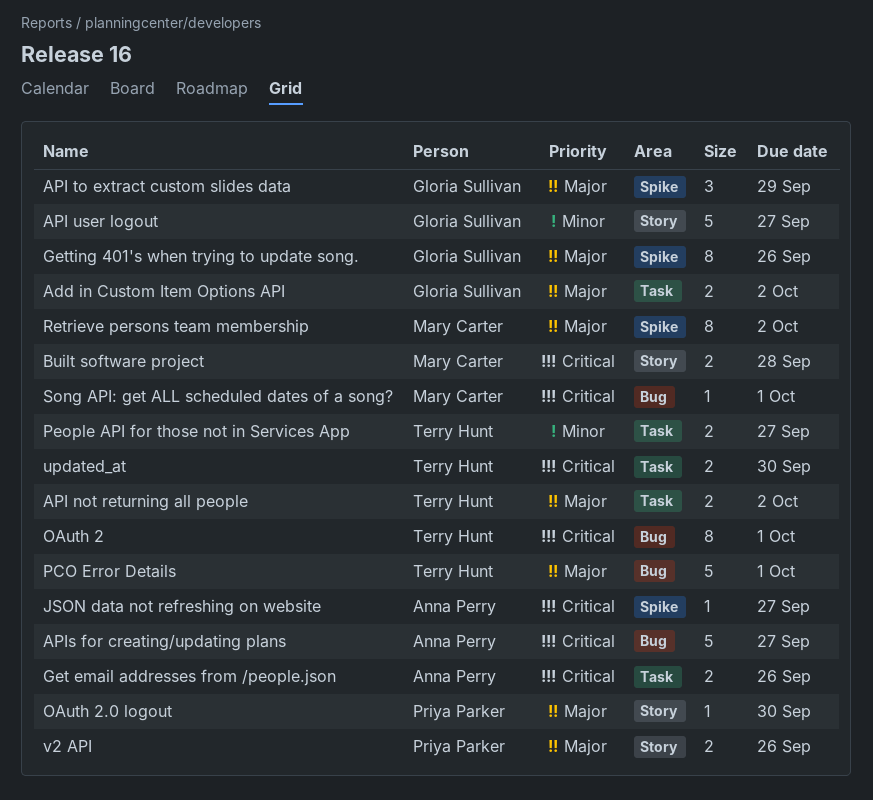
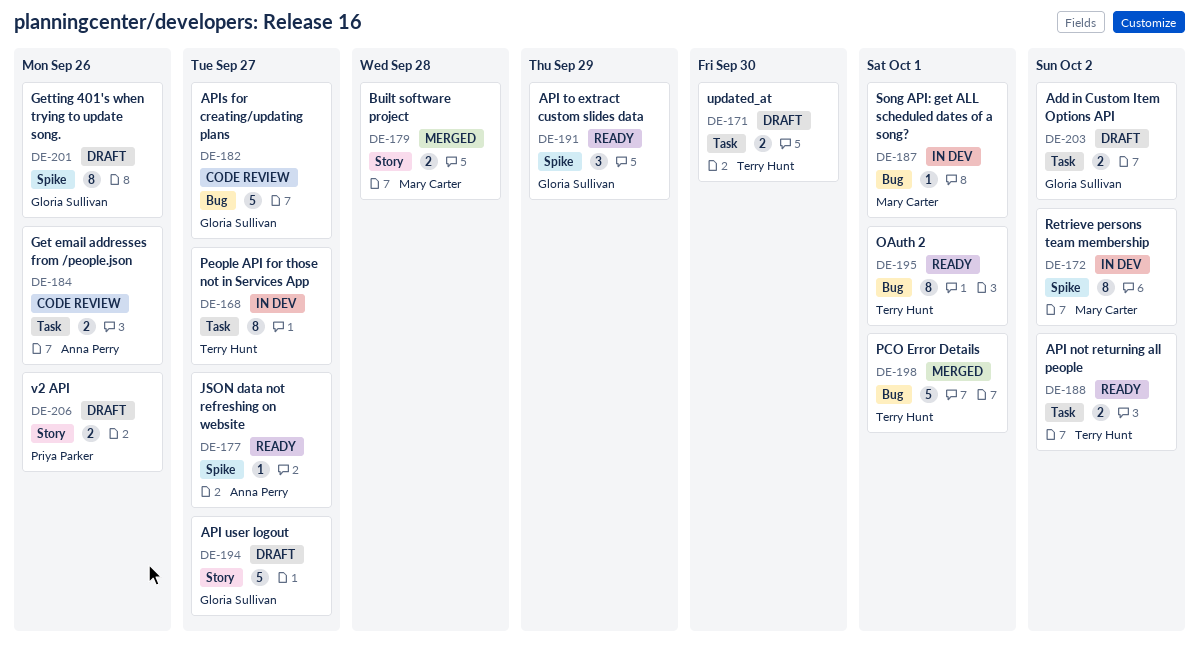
APIs for creating/updating plans, owner: Anna Perry -> Gloria Sullivan
OAuth 2.0 logout: present -> none
People API for those not in Services App, estimate: 2 -> 8

